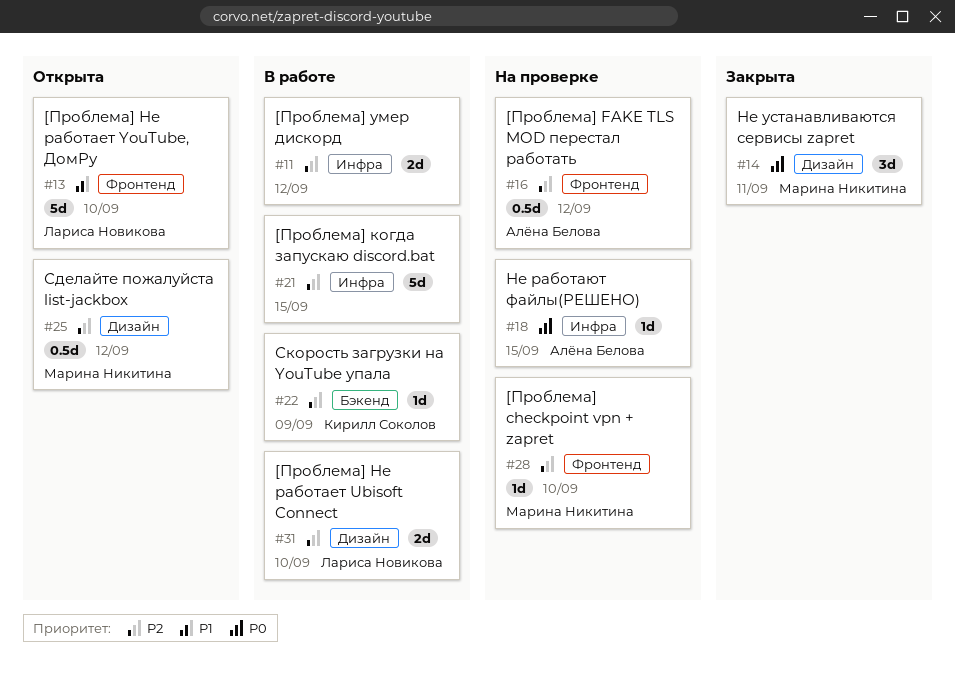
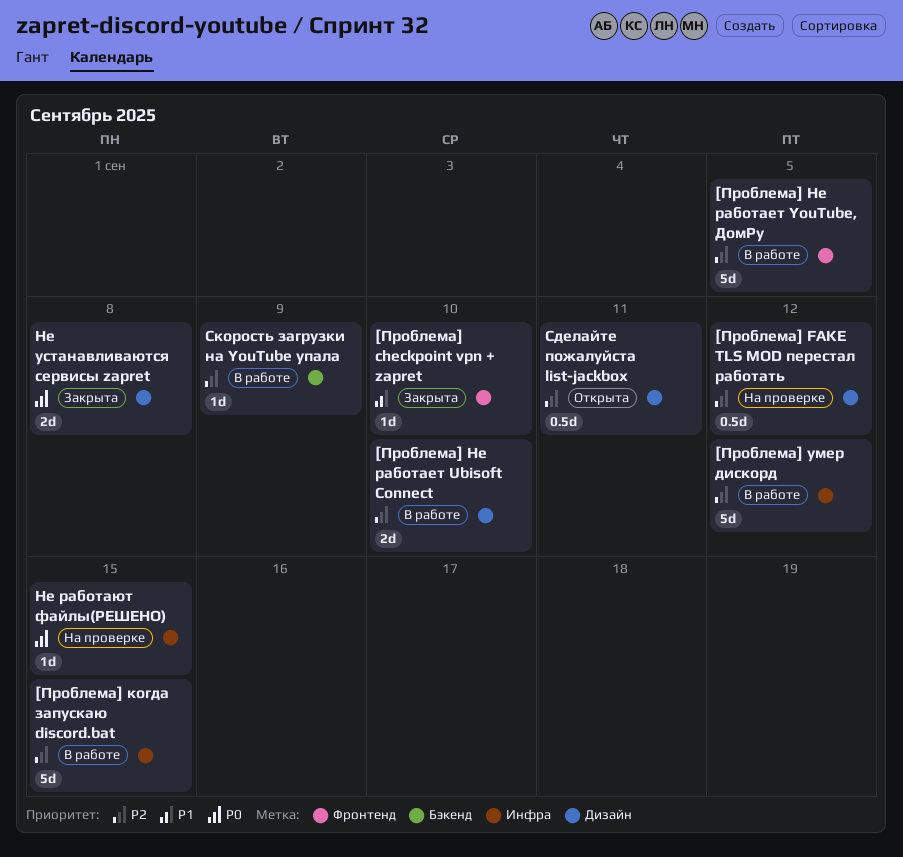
[Проблема] checkpoint vpn + zapret, status: На проверке -> Закрыта
[Проблема] checkpoint vpn + zapret, priority: P2 -> P1
[Проблема] FAKE TLS MOD перестал работать, label: Фронтенд -> Дизайн
[Проблема] Не работает YouTube, ДомРу, status: Открыта -> В работе
[Проблема] Не работает YouTube, ДомРу, priority: P1 -> P2
[Проблема] Не работает YouTube, ДомРу, due: Sep 10 -> Sep 5
[Проблема] умер дискорд, estimate: 2d -> 5d
Не устанавливаются сервисы zapret, estimate: 3d -> 2d
Не устанавливаются сервисы zapret, due: Sep 11 -> Sep 8
Сделайте пожалуйста list-jackbox, due: Sep 12 -> Sep 11

